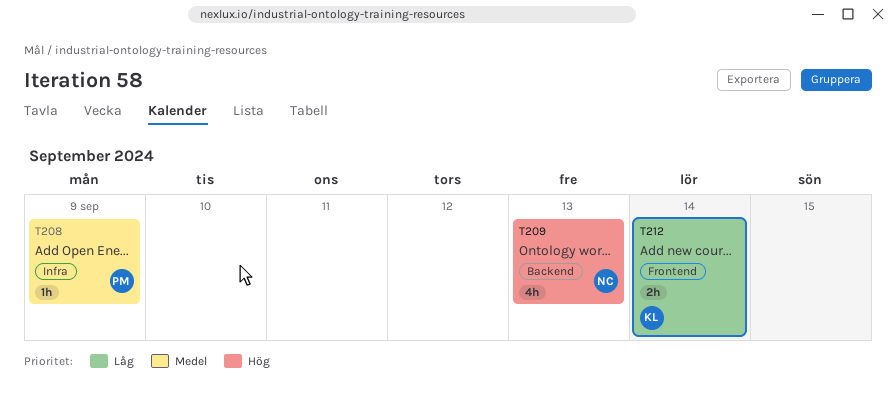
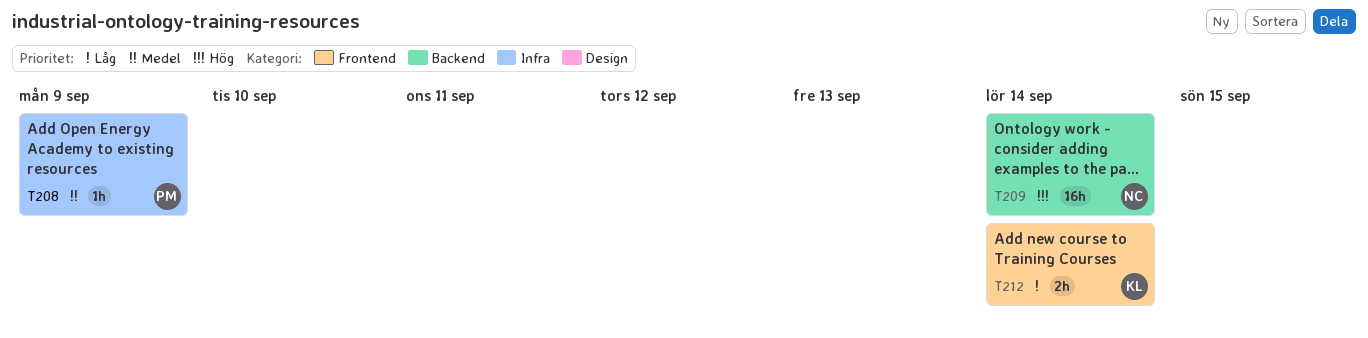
T209, estimate: 4h -> 16h
T209, due: Sep 13 -> Sep 14

